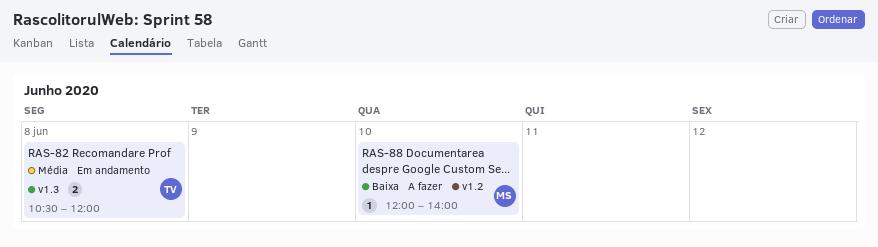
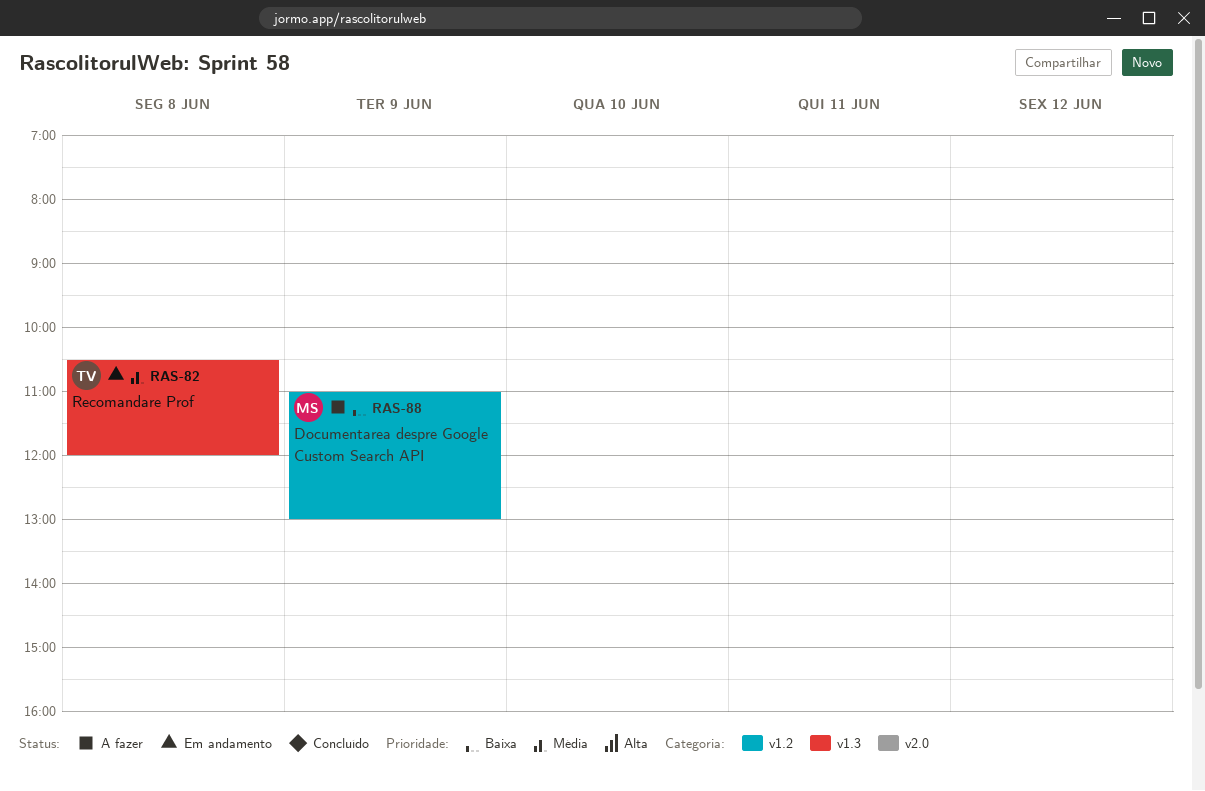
RAS-88, day: Jun 10 -> Jun 9
RAS-88, begins: 12:00 -> 11:00
RAS-88, ends: 14:00 -> 13:00

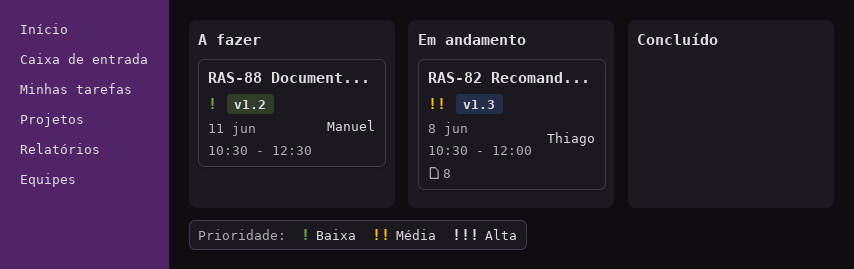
RAS-88, day: Jun 9 -> Jun 11
RAS-88, begins: 11:00 -> 10:30
RAS-88, ends: 13:00 -> 12:30

